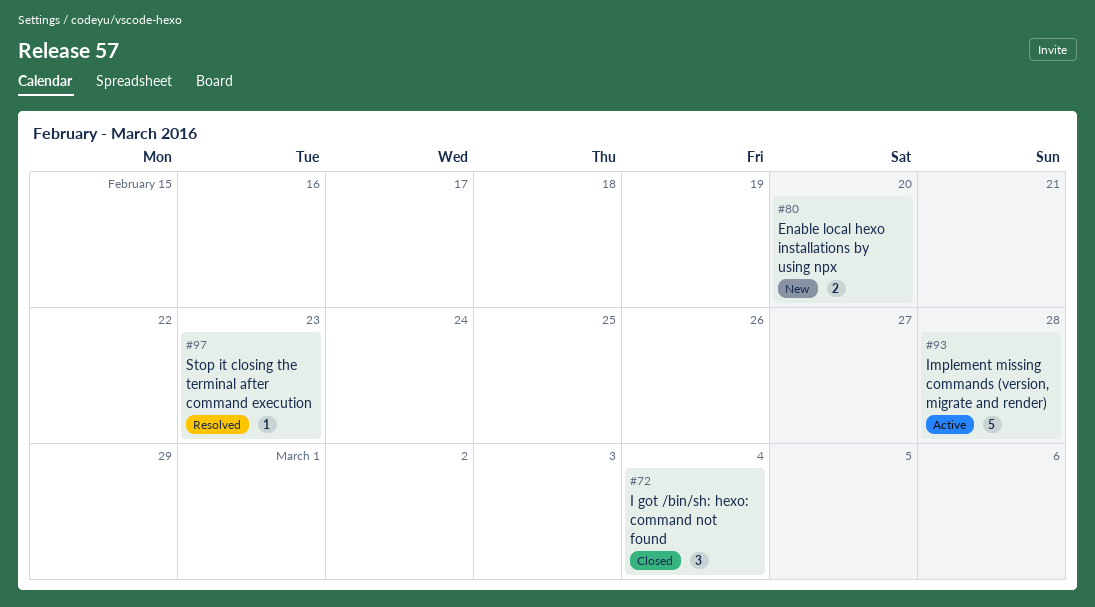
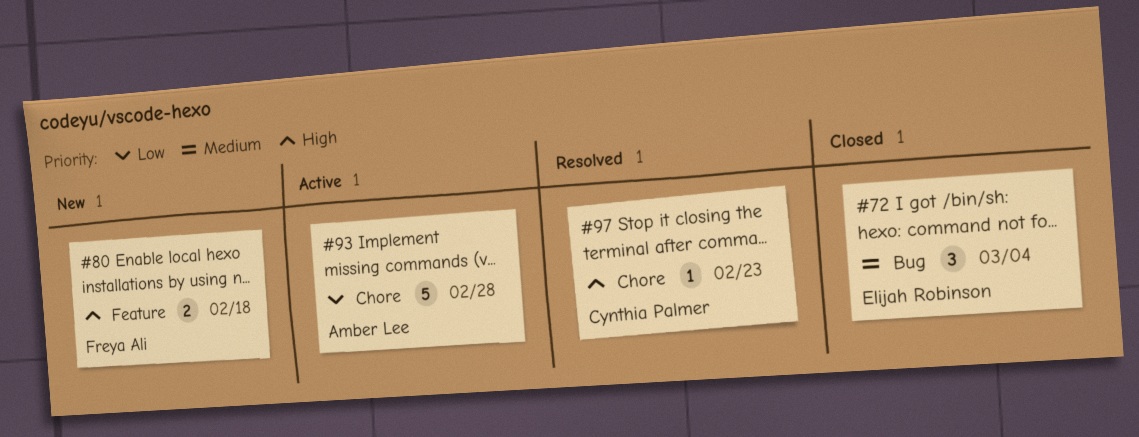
#80, due: Feb 20 -> Feb 18

